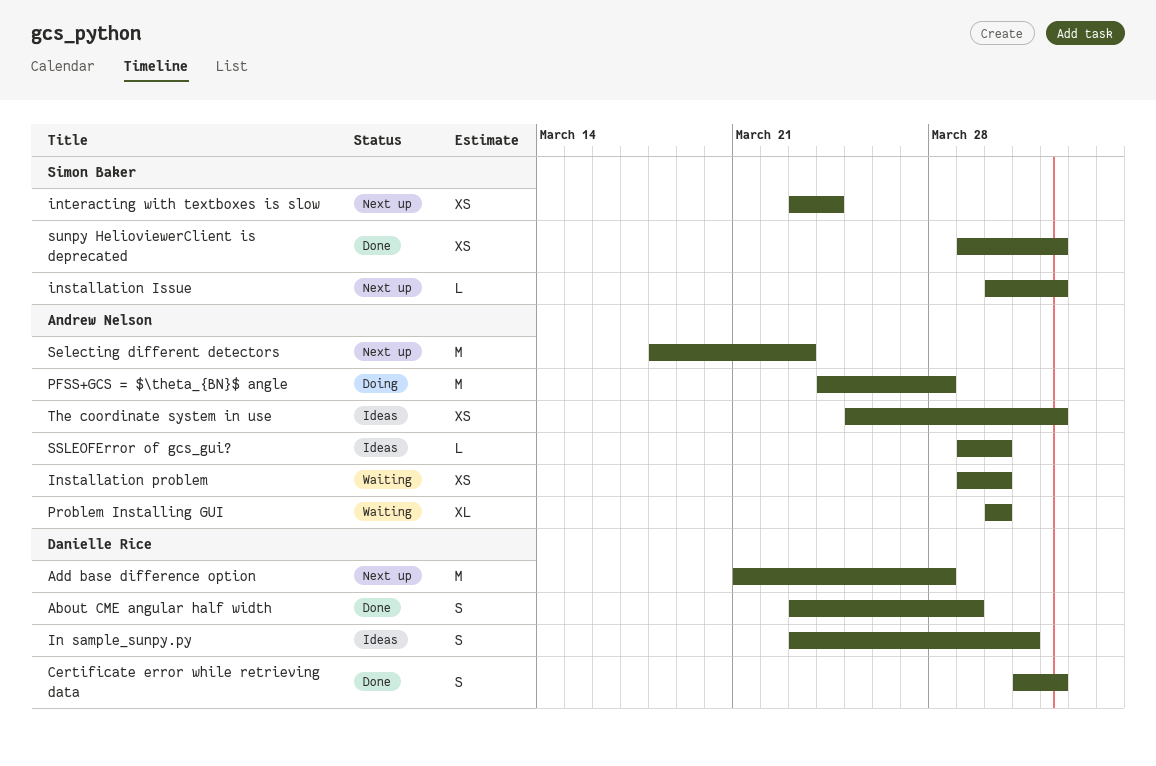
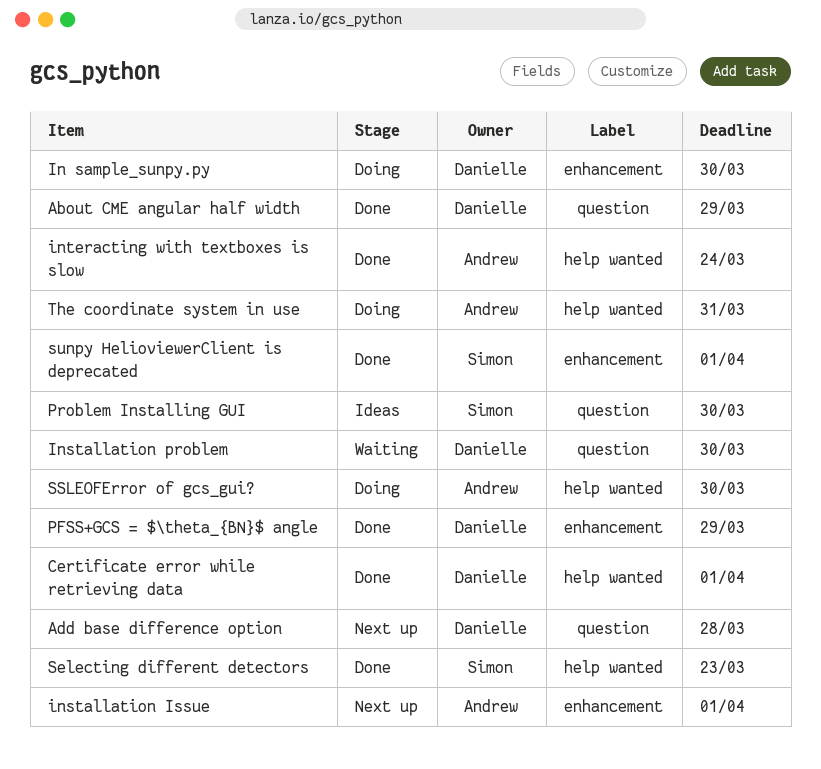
In sample_sunpy.py, status: Ideas -> Doing
In sample_sunpy.py, due: Mar 31 -> Mar 30
installation Issue, owner: Simon Baker -> Andrew Nelson
Installation problem, owner: Andrew Nelson -> Danielle Rice
interacting with textboxes is slow, status: Next up -> Done
interacting with textboxes is slow, owner: Simon Baker -> Andrew Nelson
PFSS+GCS = $\theta_{BN}$ angle, status: Doing -> Done
PFSS+GCS = $\theta_{BN}$ angle, owner: Andrew Nelson -> Danielle Rice
PFSS+GCS = $\theta_{BN}$ angle, due: Mar 28 -> Mar 29
Problem Installing GUI, status: Waiting -> Ideas
Problem Installing GUI, owner: Andrew Nelson -> Simon Baker
Selecting different detectors, status: Next up -> Done
Selecting different detectors, owner: Andrew Nelson -> Simon Baker
SSLEOFError of gcs_gui?, status: Ideas -> Doing
The coordinate system in use, status: Ideas -> Doing
The coordinate system in use, due: Apr 1 -> Mar 31

